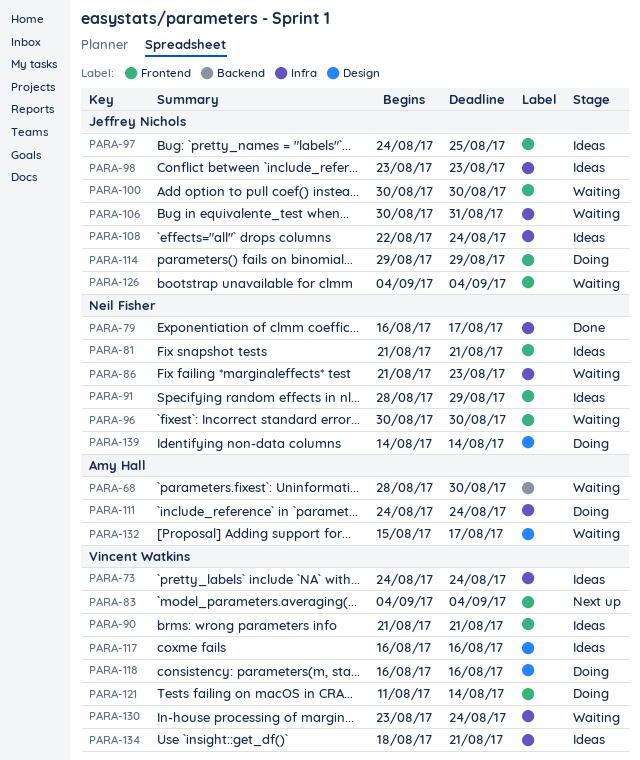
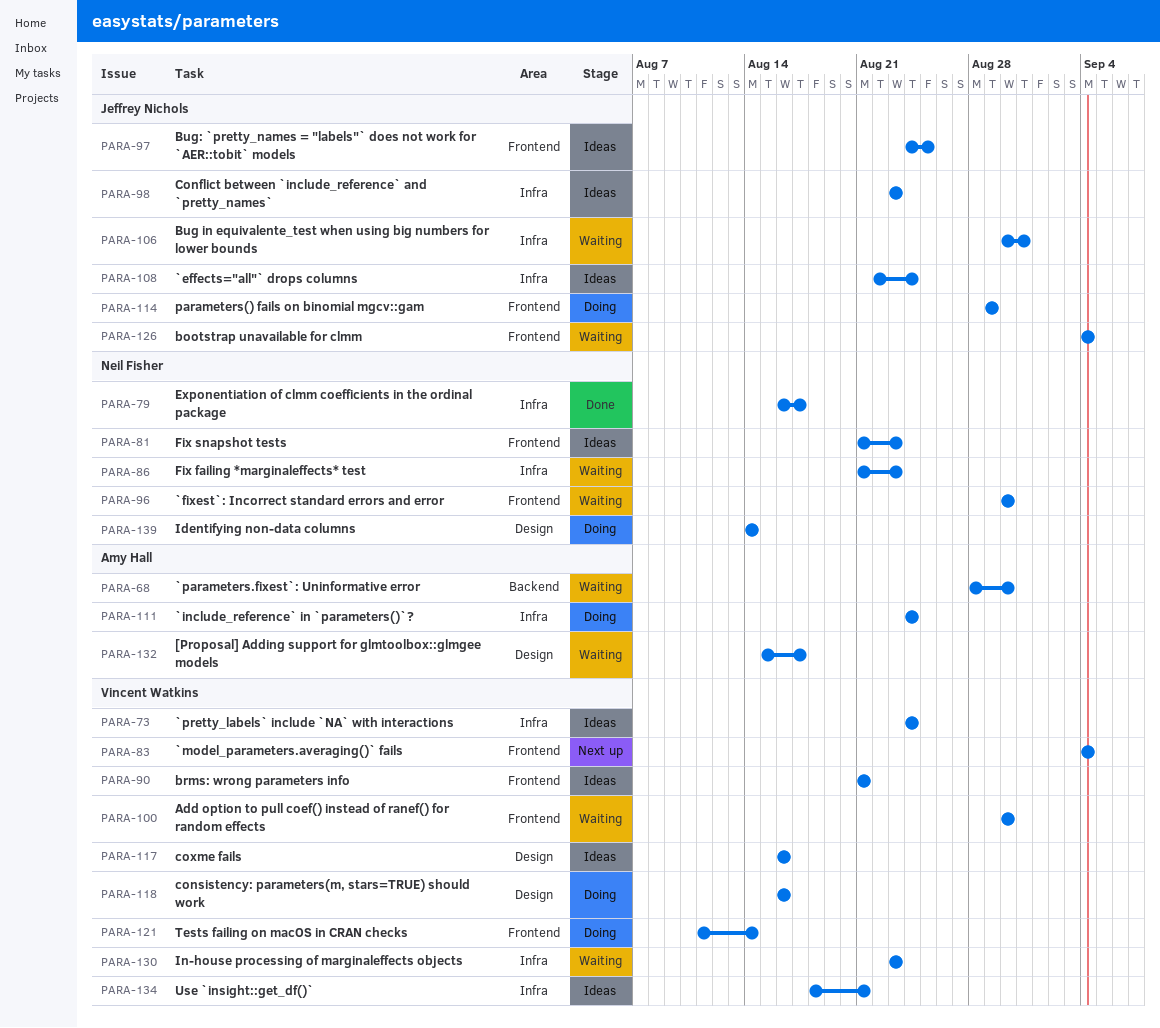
PARA-81, due: Aug 21 -> Aug 23
PARA-91: present -> none
PARA-100, owner: Jeffrey Nichols -> Vincent Watkins
PARA-130, due: Aug 24 -> Aug 23

